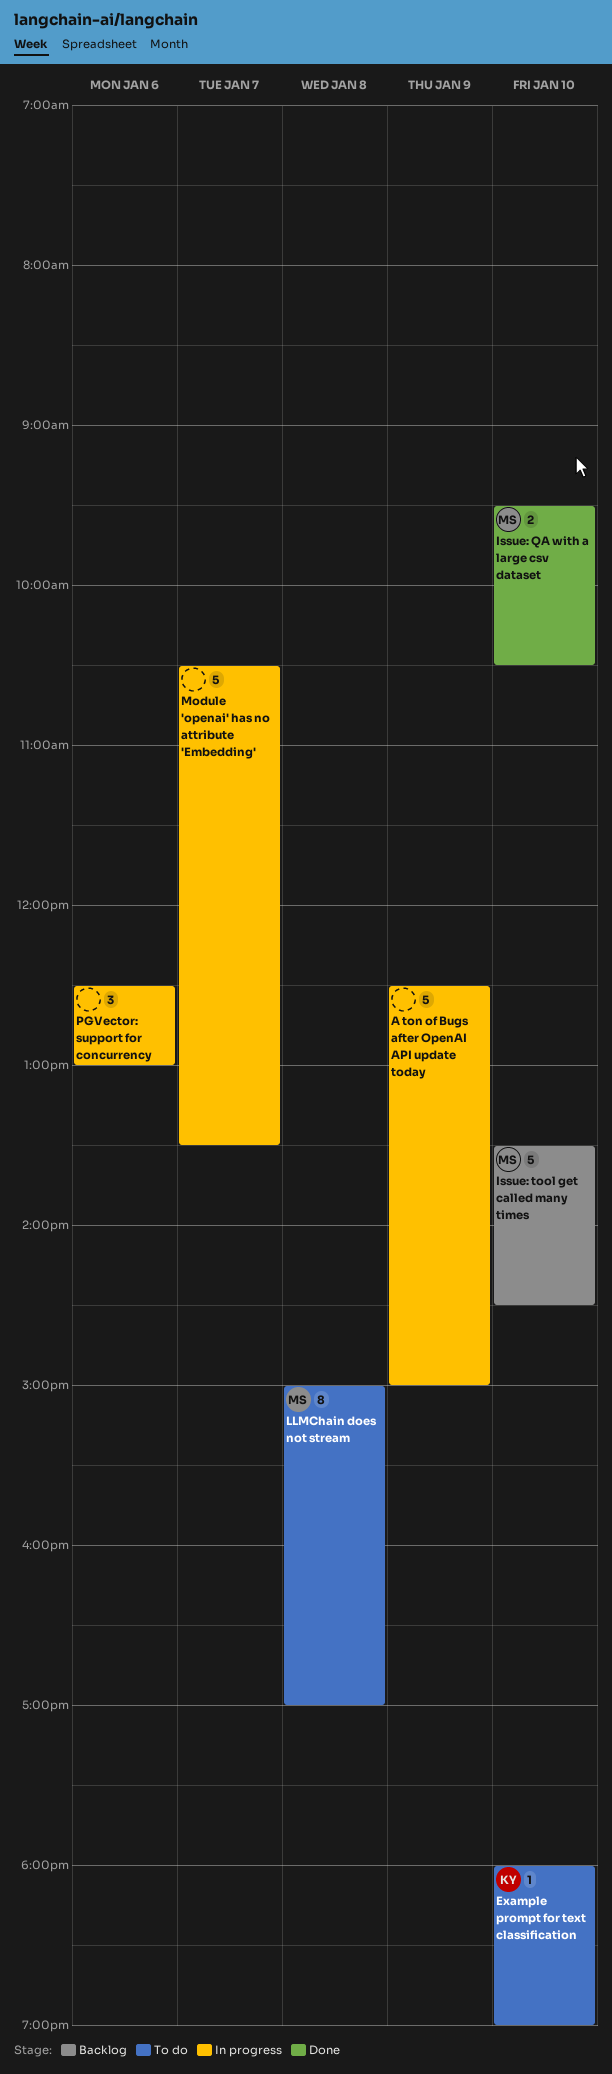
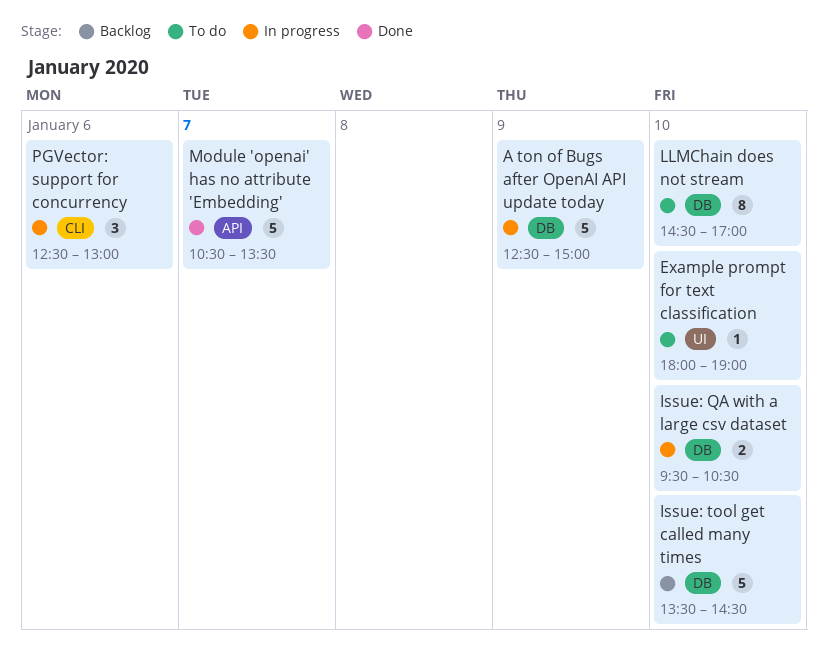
Issue: QA with a large csv dataset, status: Done -> In progress
LLMChain does not stream, day: Jan 8 -> Jan 10
LLMChain does not stream, begins: 15:00 -> 14:30
Module 'openai' has no attribute 'Embedding', status: In progress -> Done

